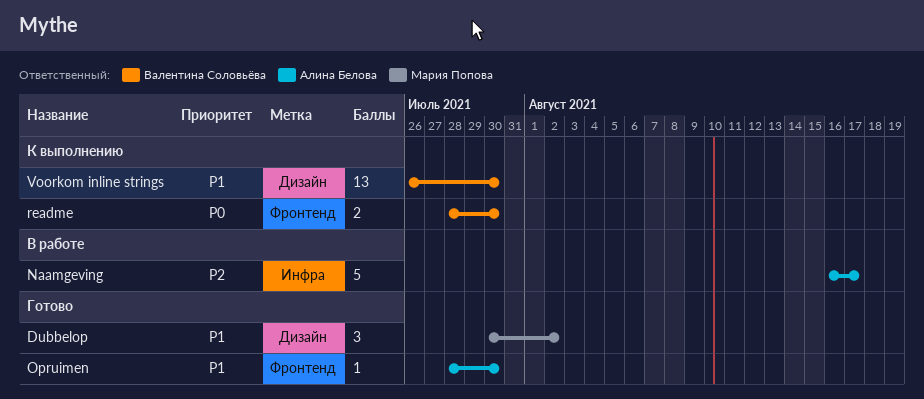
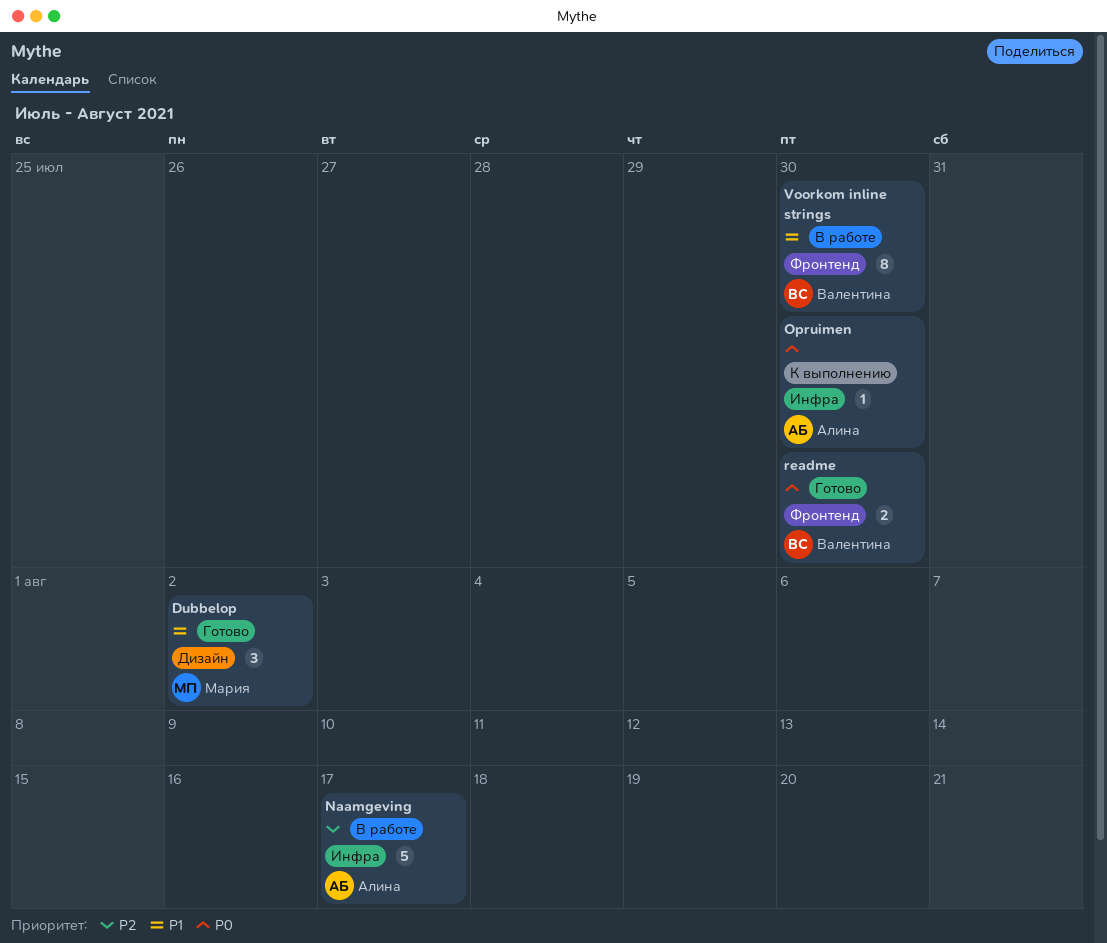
Opruimen, status: Готово -> К выполнению
Opruimen, priority: P1 -> P0
Opruimen, label: Фронтенд -> Инфра
readme, status: К выполнению -> Готово
Voorkom inline strings, status: К выполнению -> В работе
Voorkom inline strings, label: Дизайн -> Фронтенд
Voorkom inline strings, estimate: 13 -> 8

